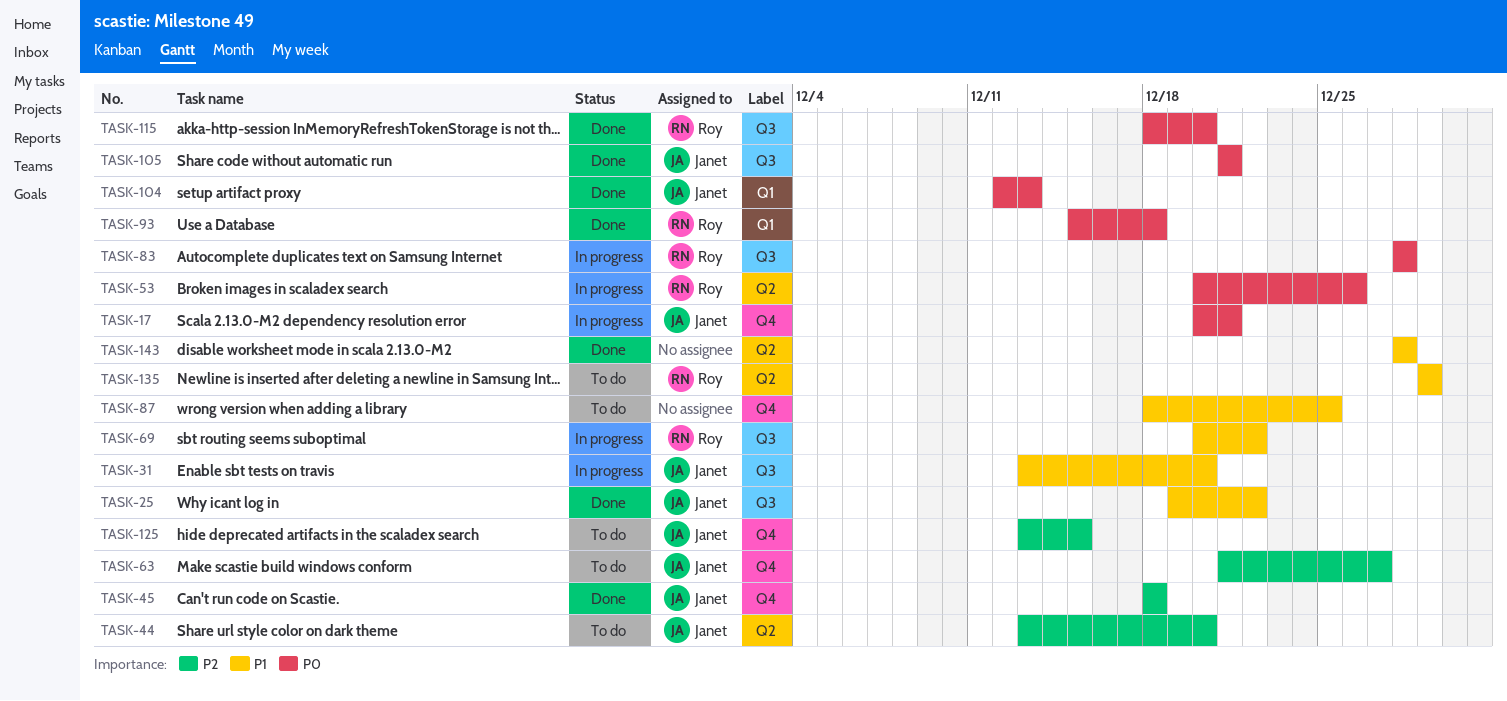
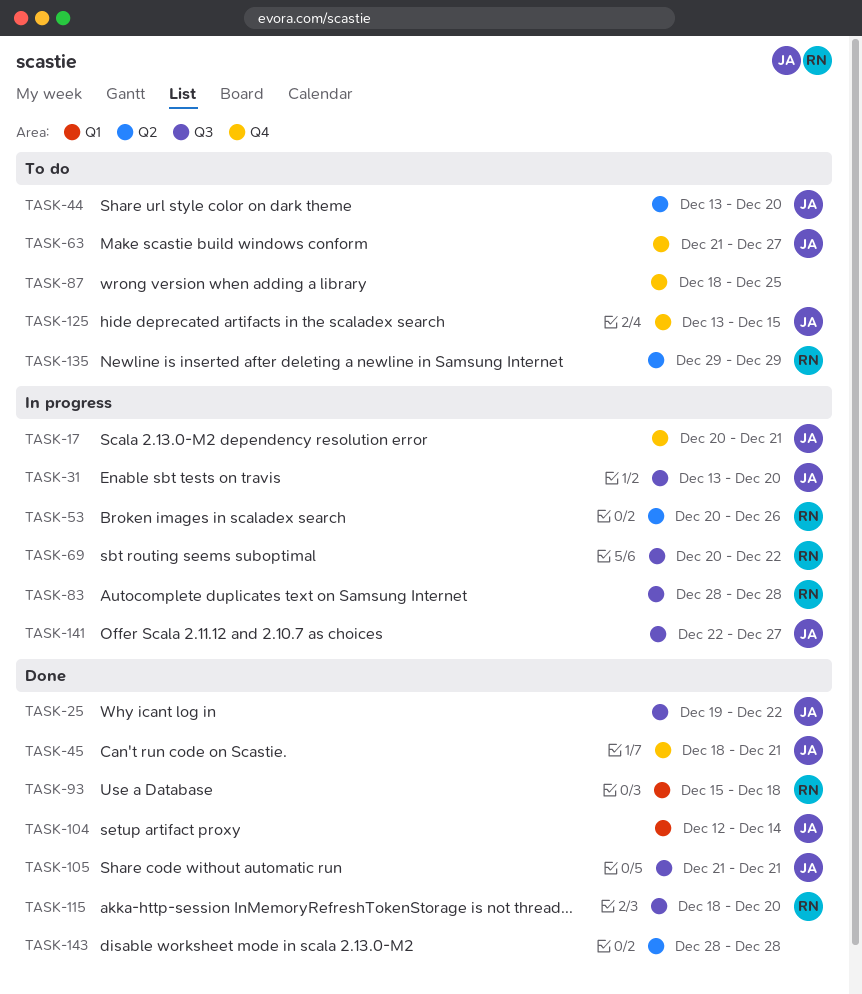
TASK-45, due: Dec 18 -> Dec 21
TASK-104, due: Dec 13 -> Dec 14
TASK-141: none -> present

